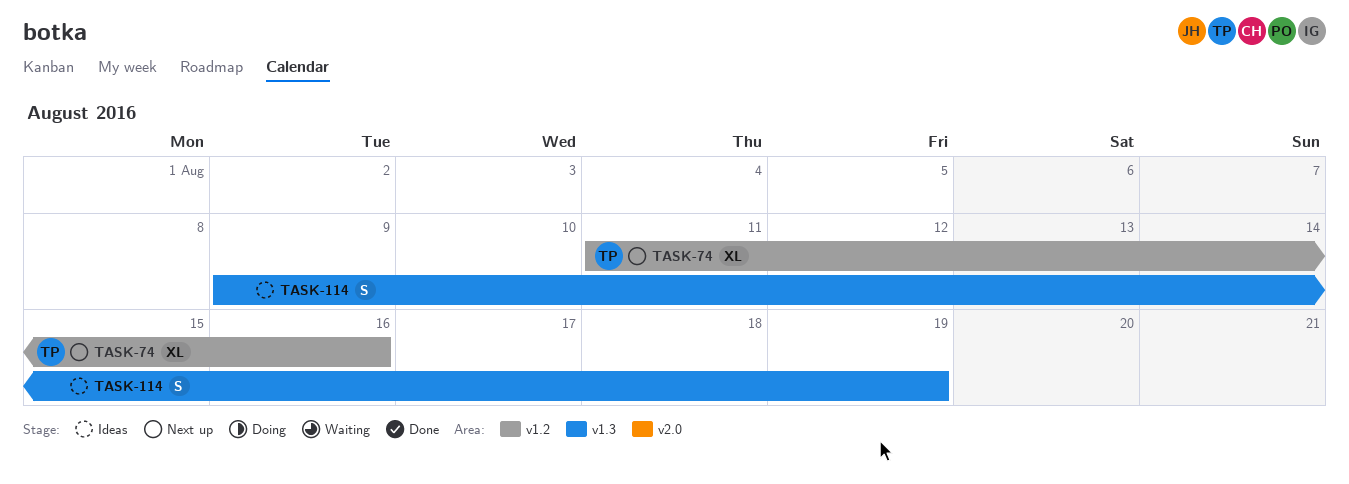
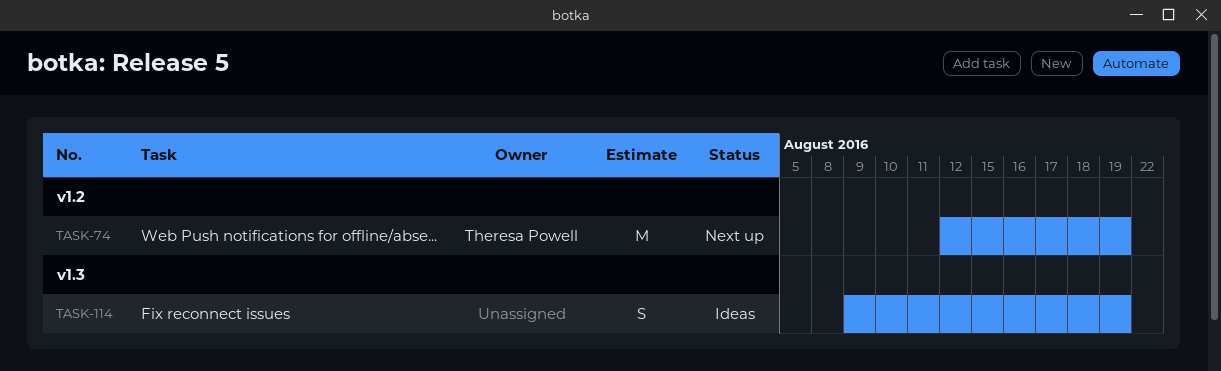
TASK-74, estimate: XL -> M
TASK-74, start: Aug 11 -> Aug 12
TASK-74, due: Aug 16 -> Aug 19

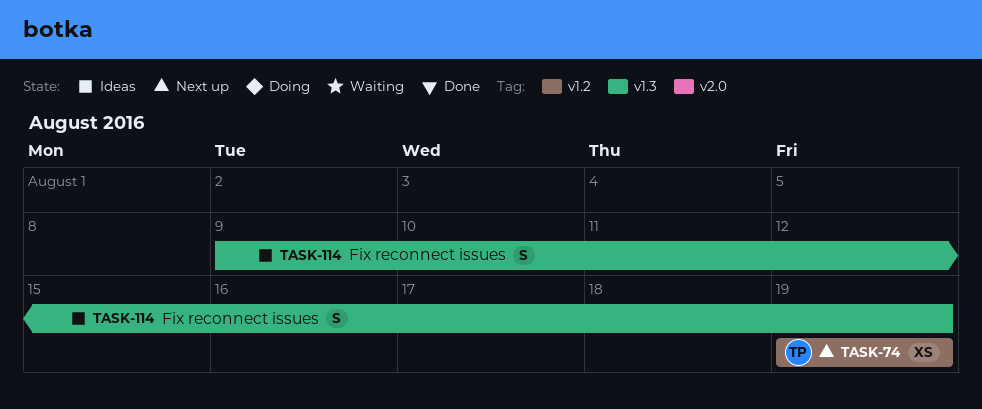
TASK-74, estimate: M -> XS
TASK-74, start: Aug 12 -> Aug 19

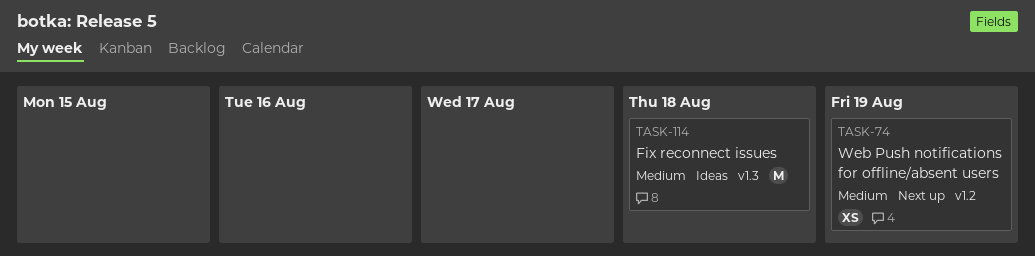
TASK-114, estimate: S -> M
TASK-114, due: Aug 19 -> Aug 18

